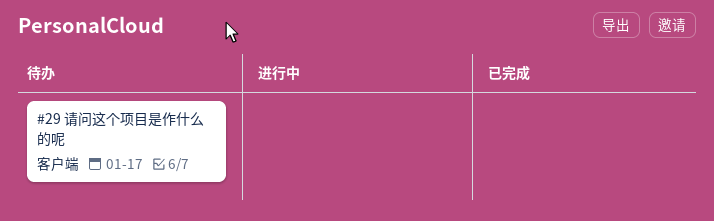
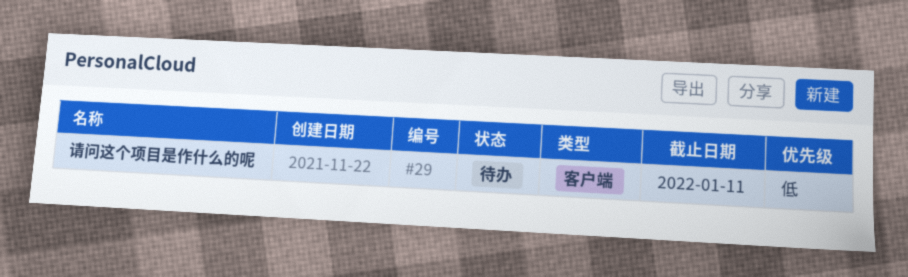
#29, due: Jan 17 -> Jan 11

